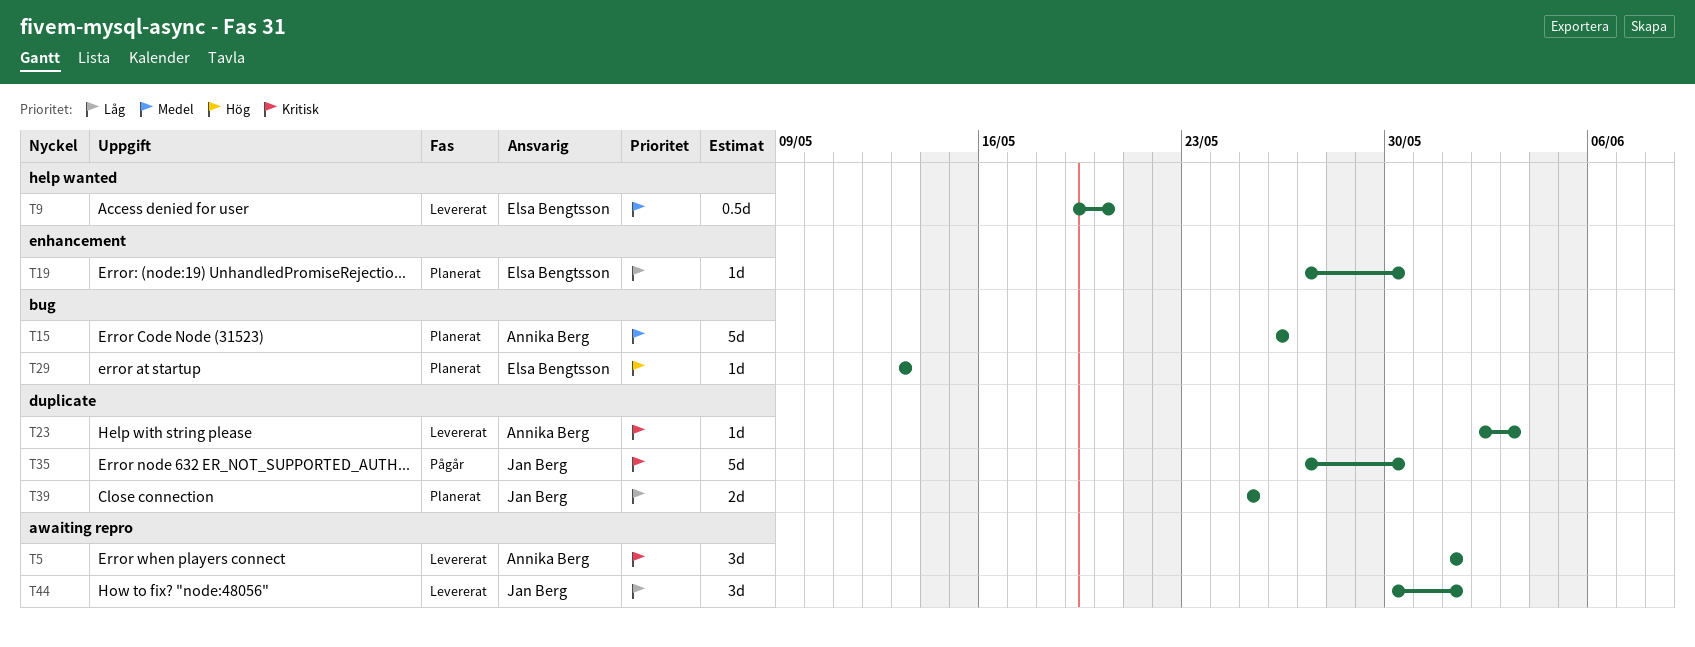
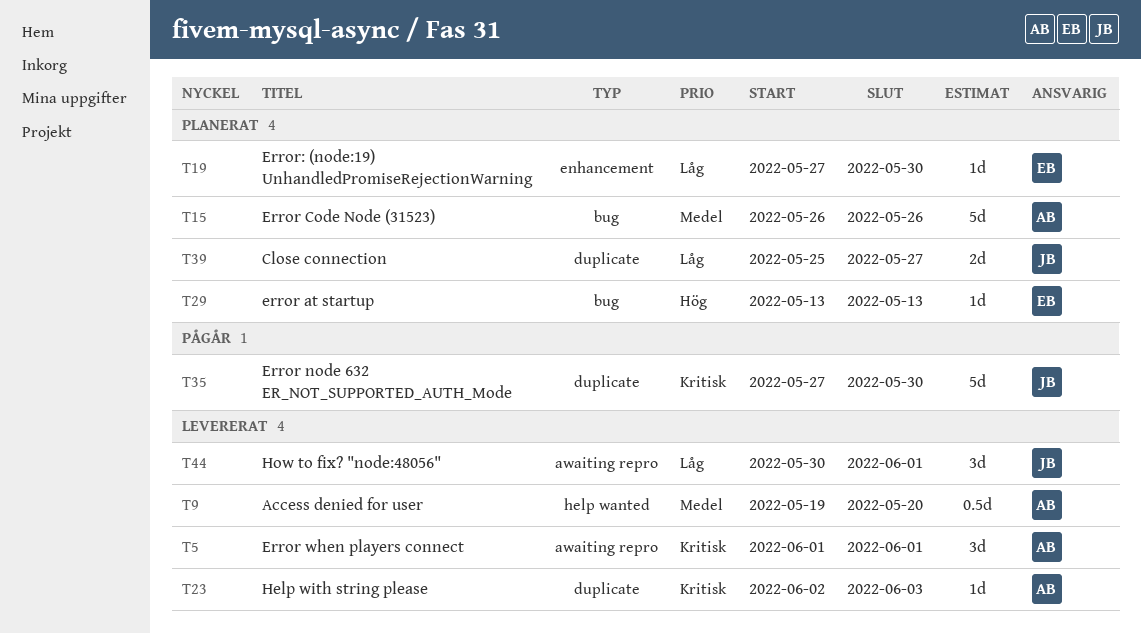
T9, owner: Elsa Bengtsson -> Annika Berg
T39, due: May 25 -> May 27

